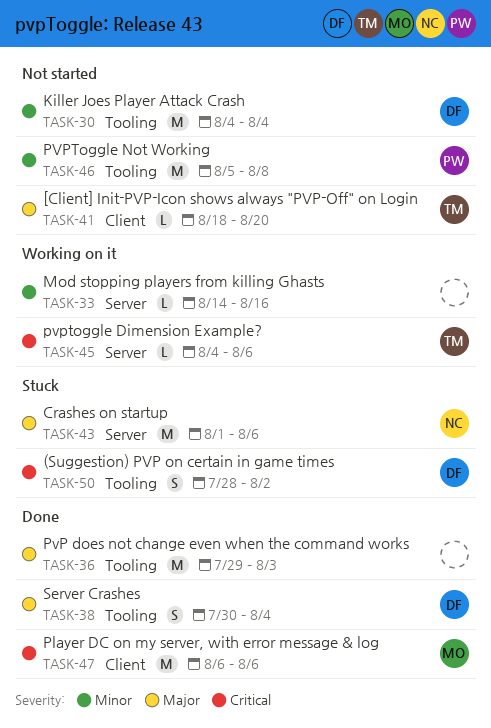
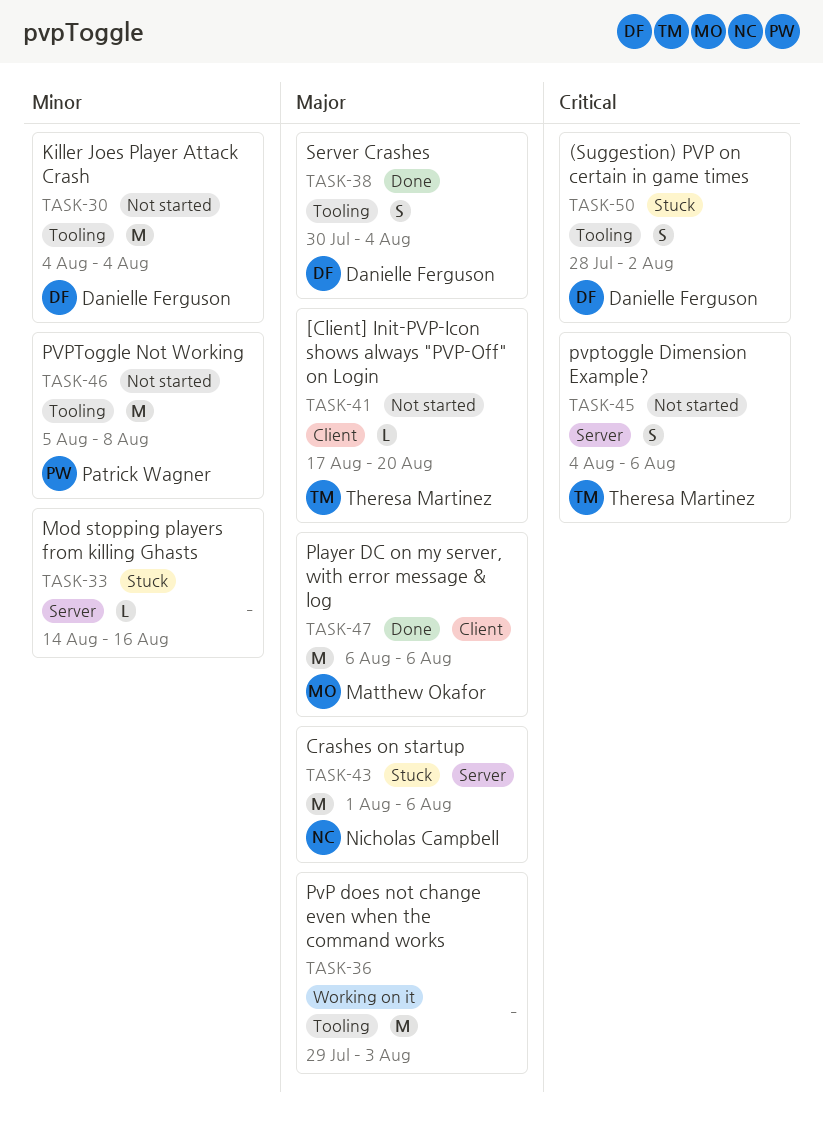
TASK-33, status: Working on it -> Stuck
TASK-36, status: Done -> Working on it
TASK-41, start: Aug 18 -> Aug 17
TASK-45, status: Working on it -> Not started
TASK-45, estimate: L -> S
TASK-47, priority: Critical -> Major

